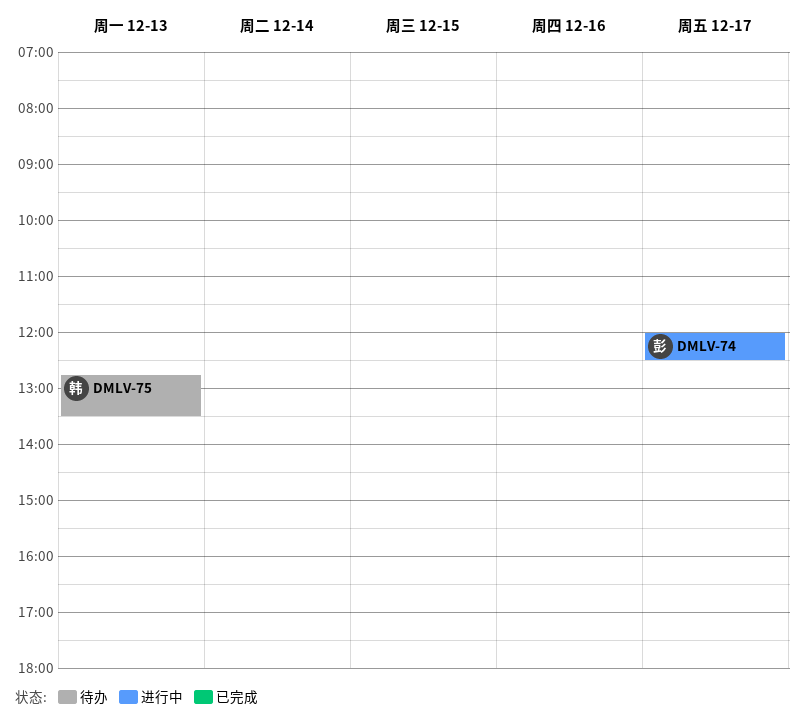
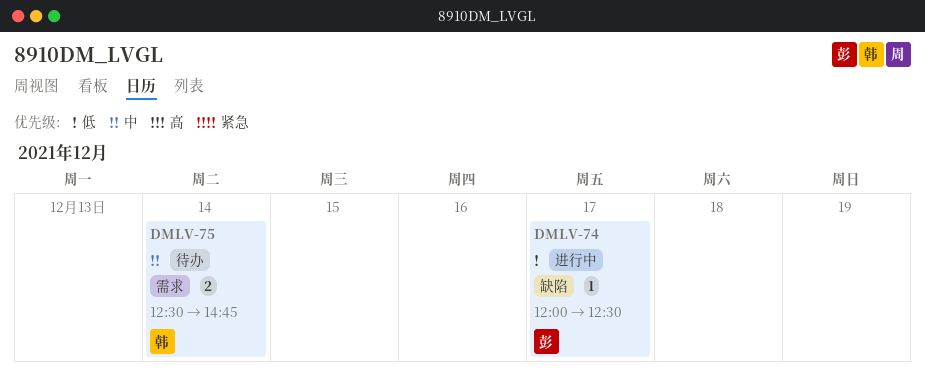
DMLV-75, day: Dec 13 -> Dec 14
DMLV-75, begins: 12:45 -> 12:30
DMLV-75, ends: 13:30 -> 14:45

